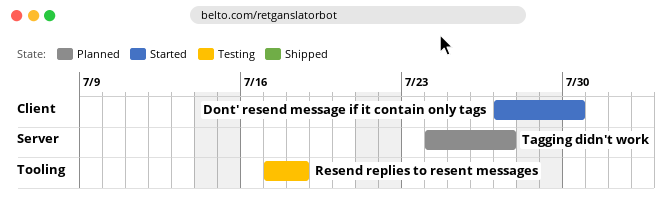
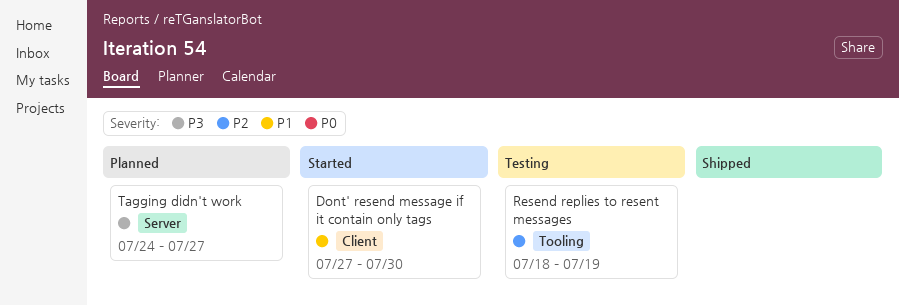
Resend replies to resent messages, start: Jul 17 -> Jul 18
Resend replies to resent messages, due: Jul 18 -> Jul 19

